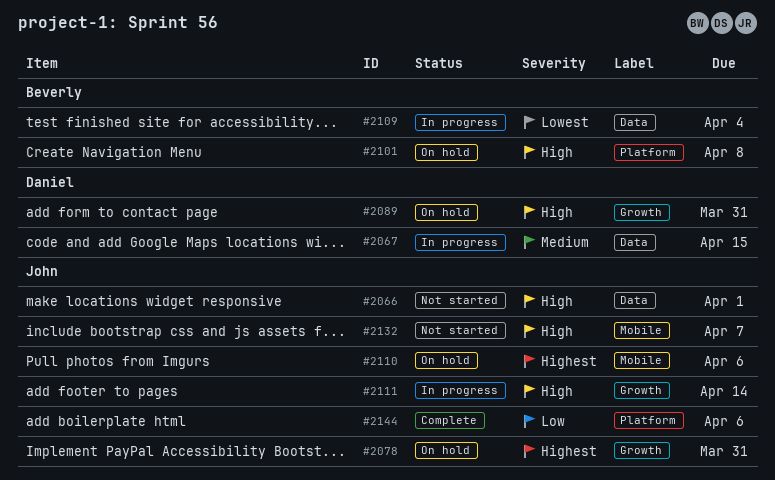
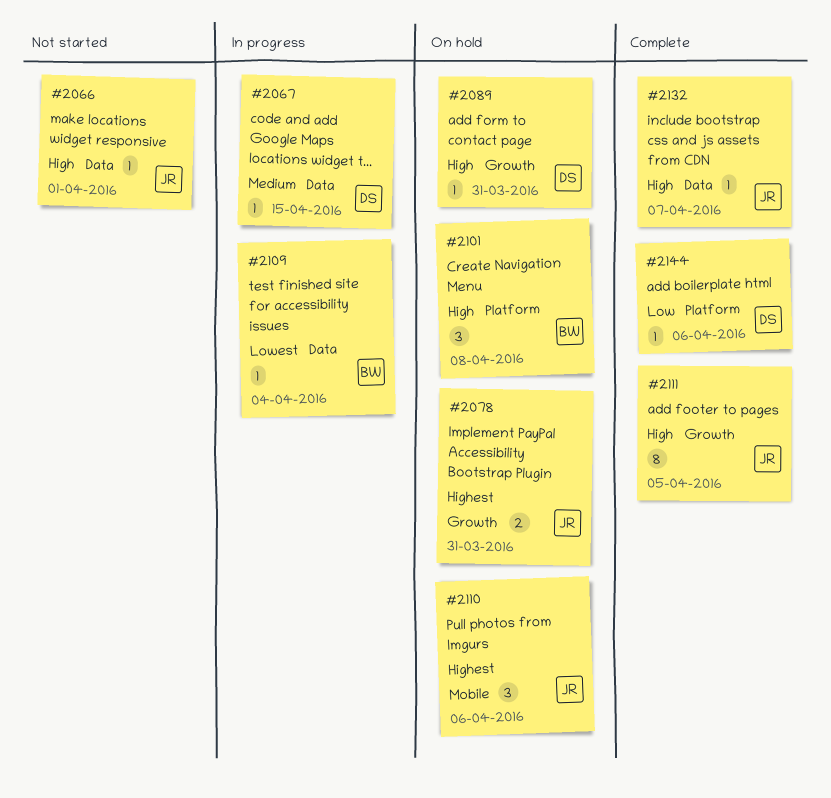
#2111, status: In progress -> Complete
#2111, due: Apr 14 -> Apr 5
#2132, status: Not started -> Complete
#2132, label: Mobile -> Data
#2144, owner: John -> Daniel

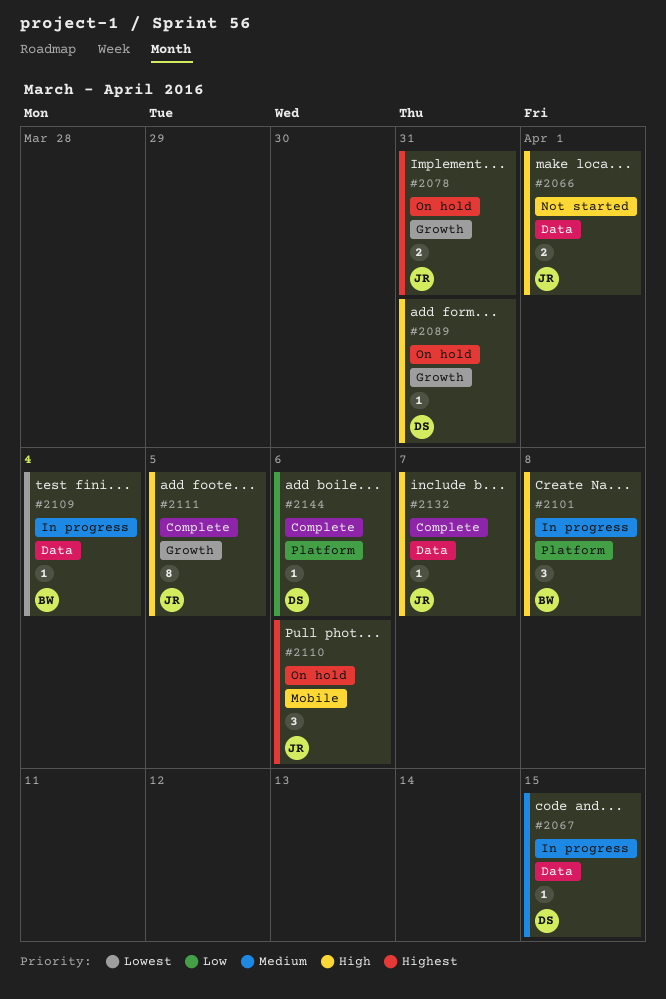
#2066, estimate: 1 -> 2
#2101, status: On hold -> In progress

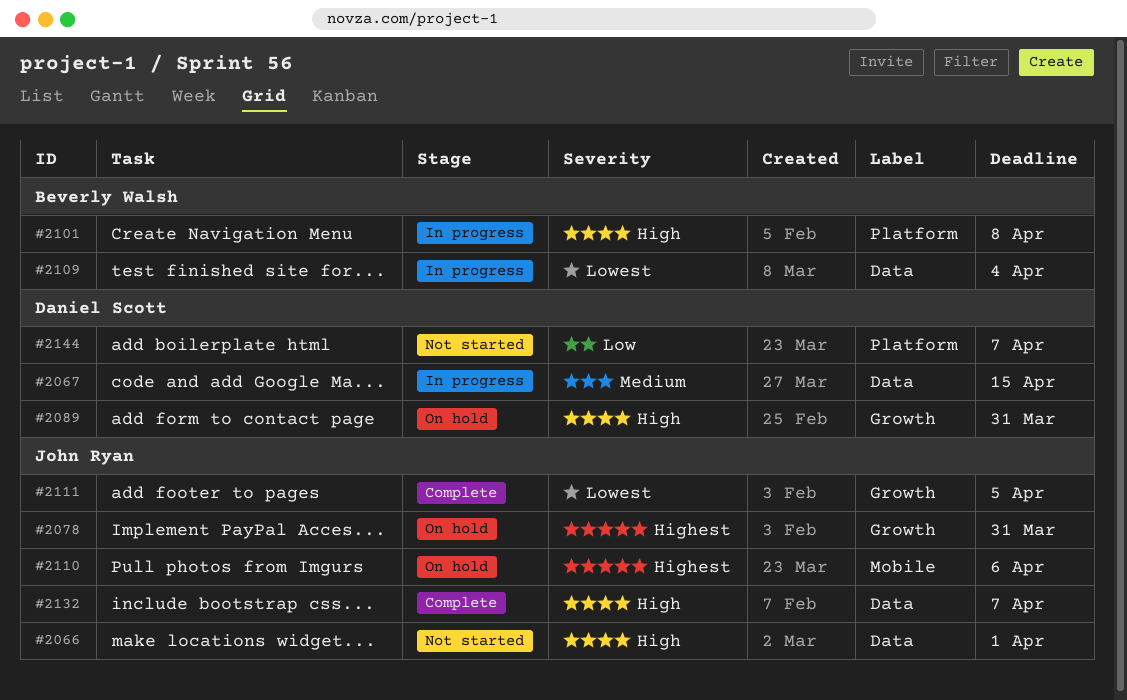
#2111, priority: High -> Lowest
#2144, status: Complete -> Not started
#2144, due: Apr 6 -> Apr 7

